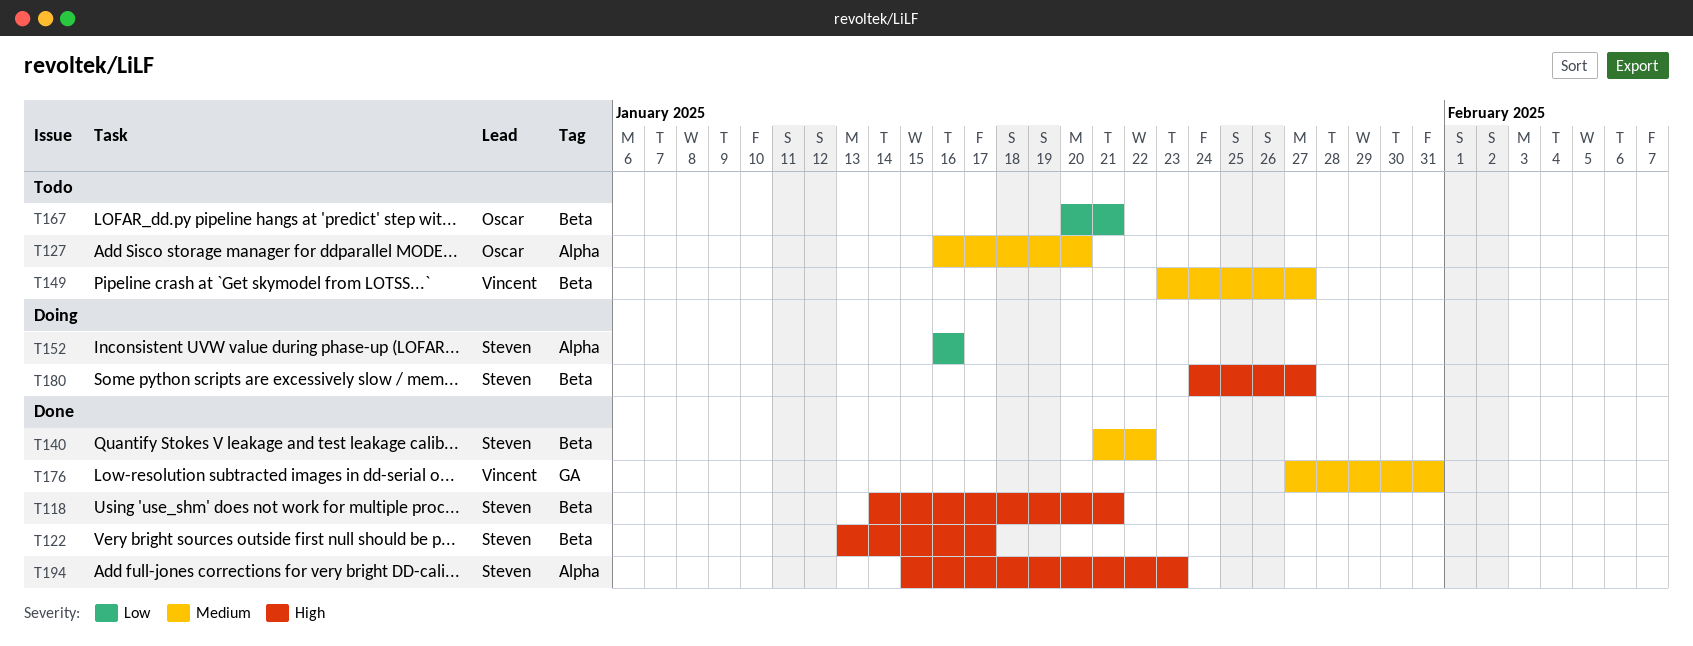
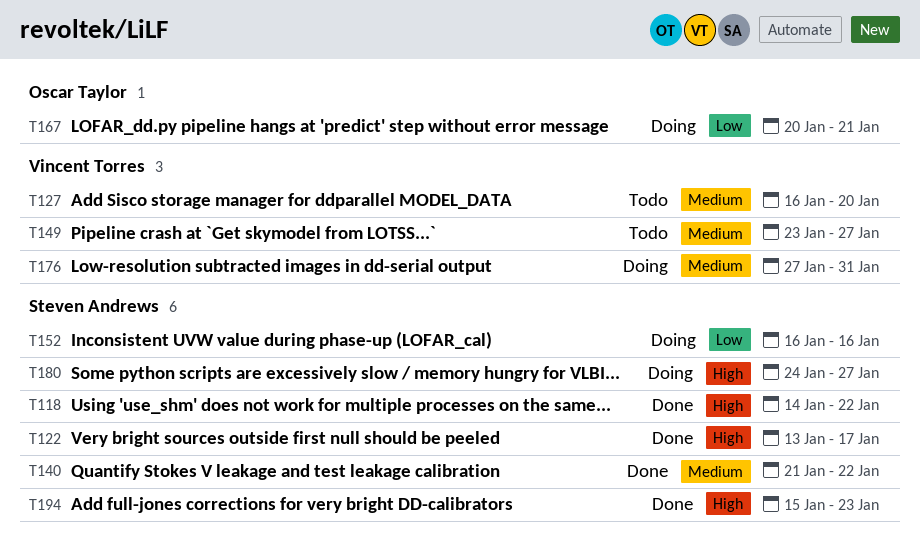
T118, due: Jan 21 -> Jan 22
T127, owner: Oscar Taylor -> Vincent Torres
T167, status: Todo -> Doing
T176, status: Done -> Doing

